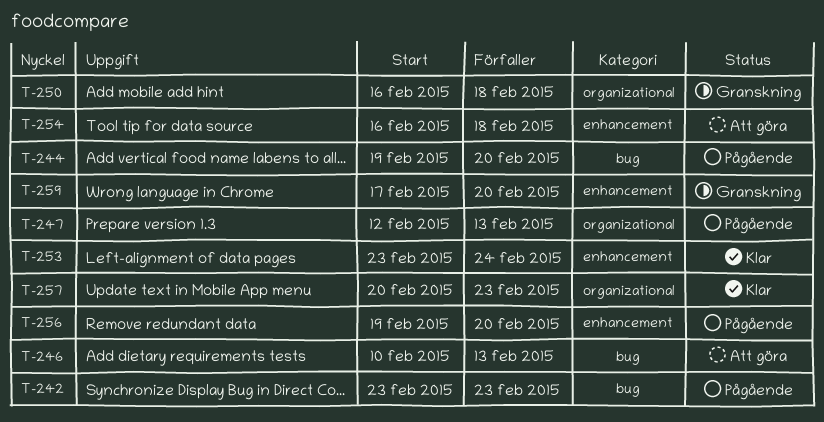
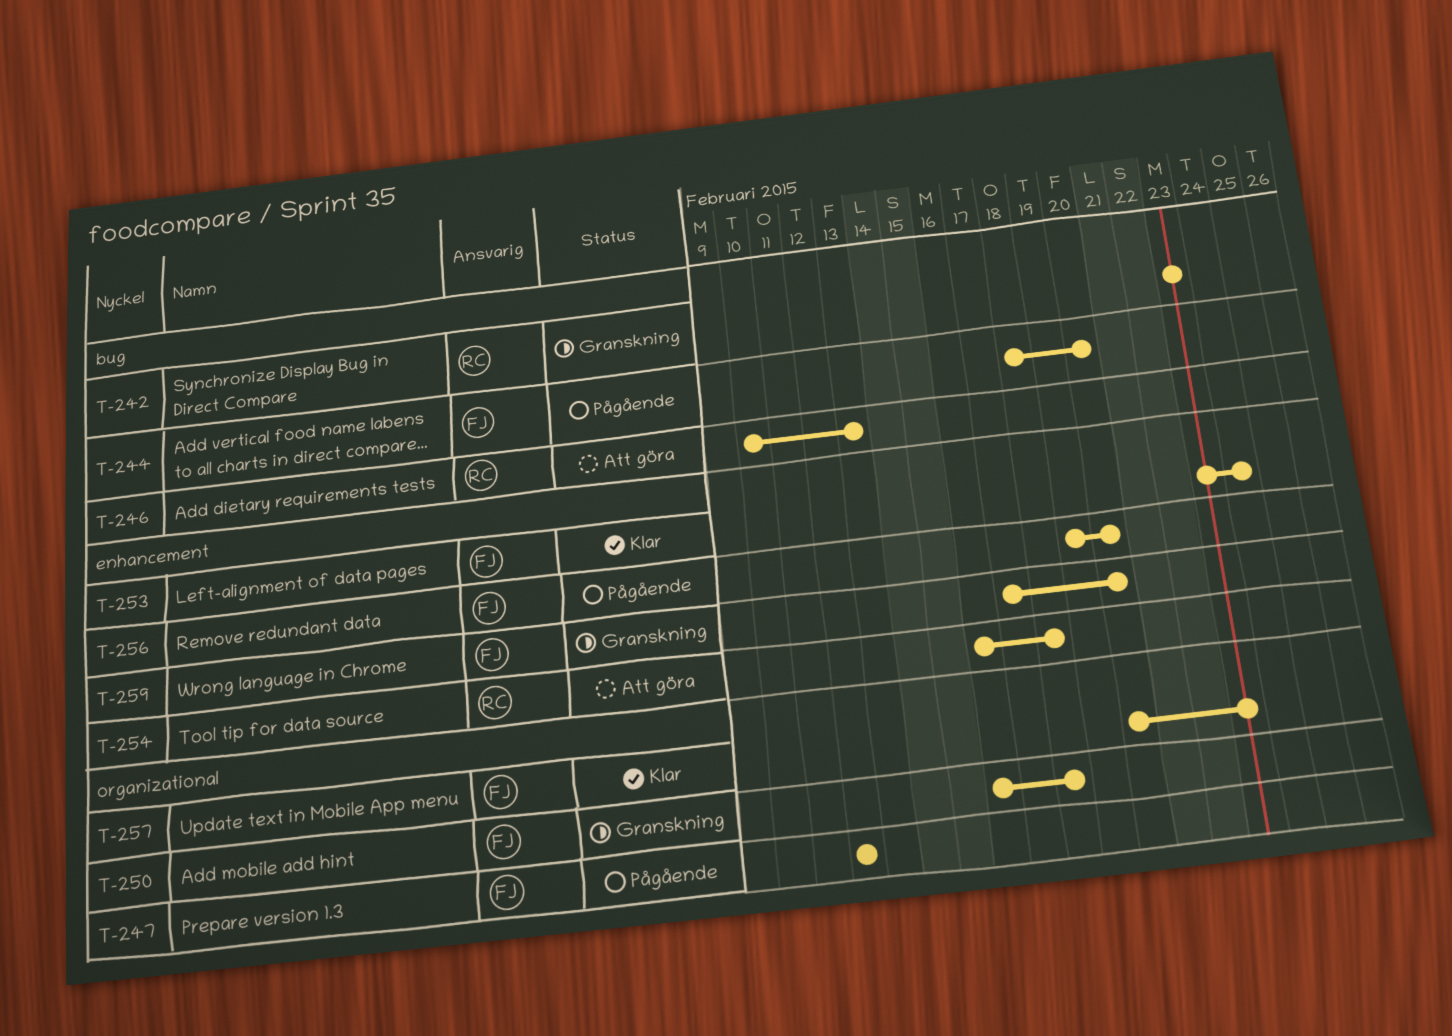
T-242, status: Pågående -> Granskning
T-244, start: Feb 19 -> Feb 18
T-247, due: Feb 13 -> Feb 12

